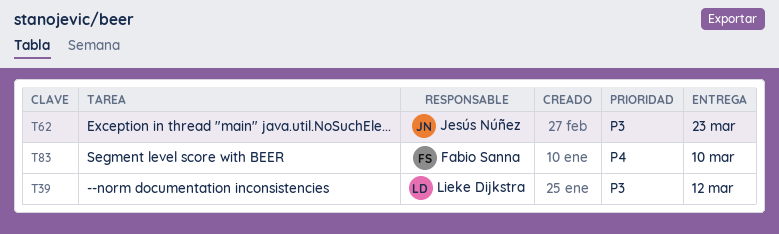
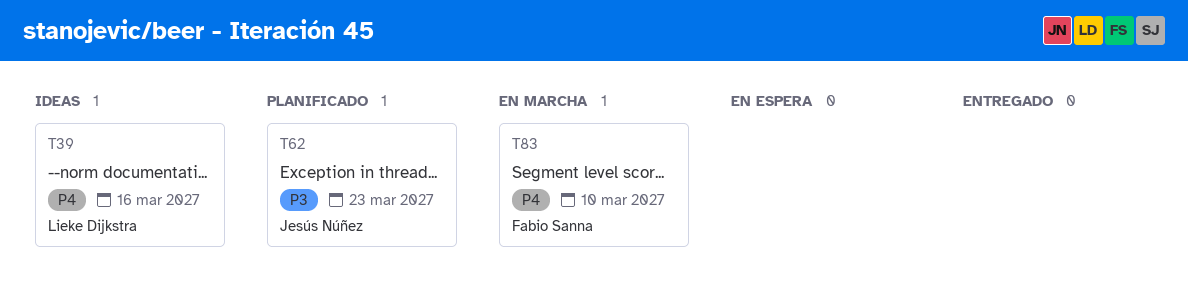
T39, priority: P3 -> P4
T39, due: Mar 12 -> Mar 16

